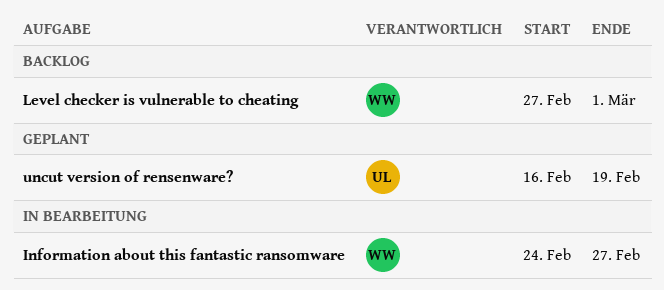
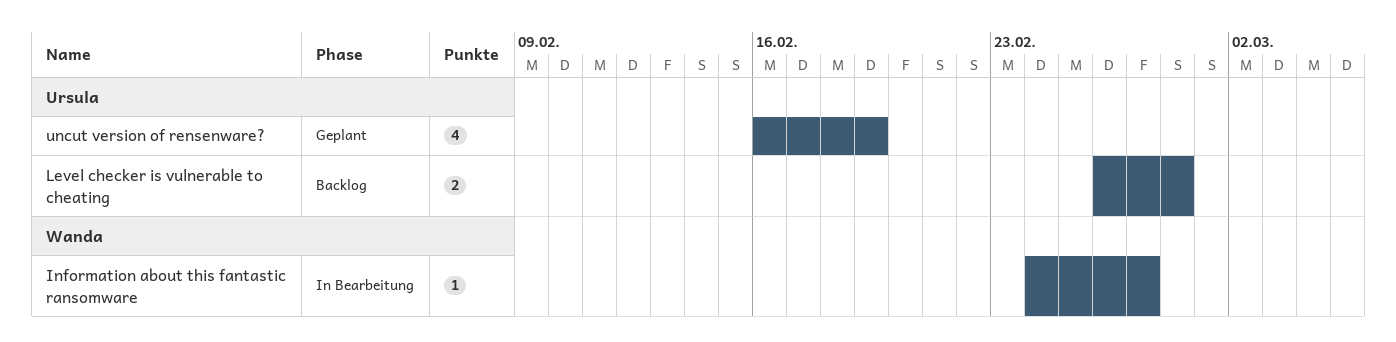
Level checker is vulnerable to cheating, owner: Wanda -> Ursula
Level checker is vulnerable to cheating, start: Feb 27 -> Feb 26
Level checker is vulnerable to cheating, due: Mar 1 -> Feb 28

